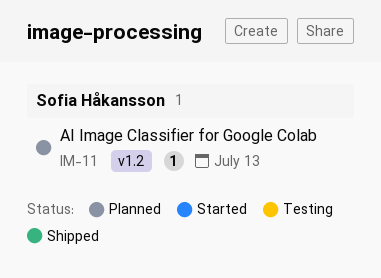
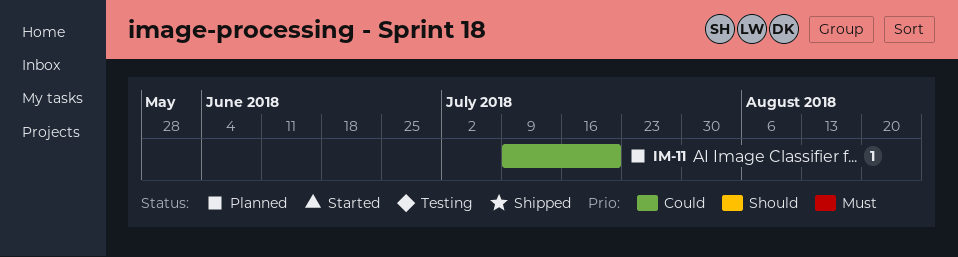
IM-11, due: Jul 13 -> Jul 20

